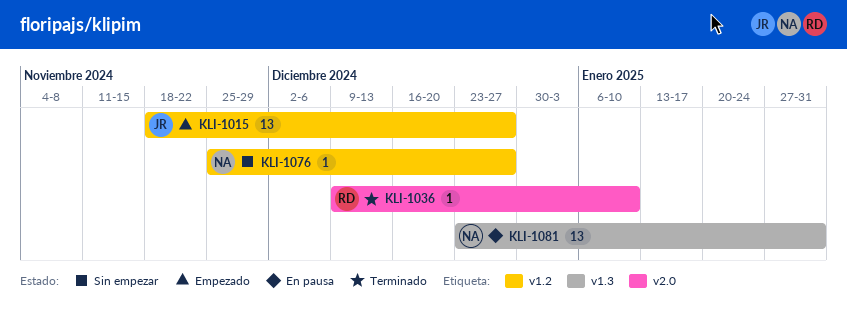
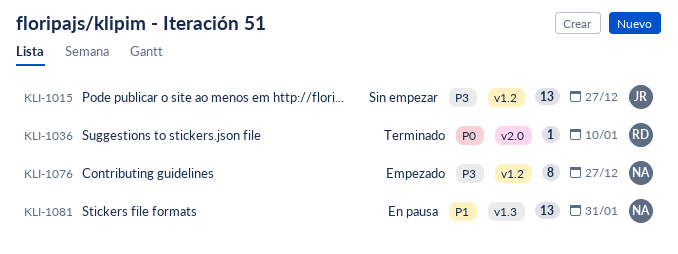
KLI-1015, status: Empezado -> Sin empezar
KLI-1076, status: Sin empezar -> Empezado
KLI-1076, estimate: 1 -> 8

